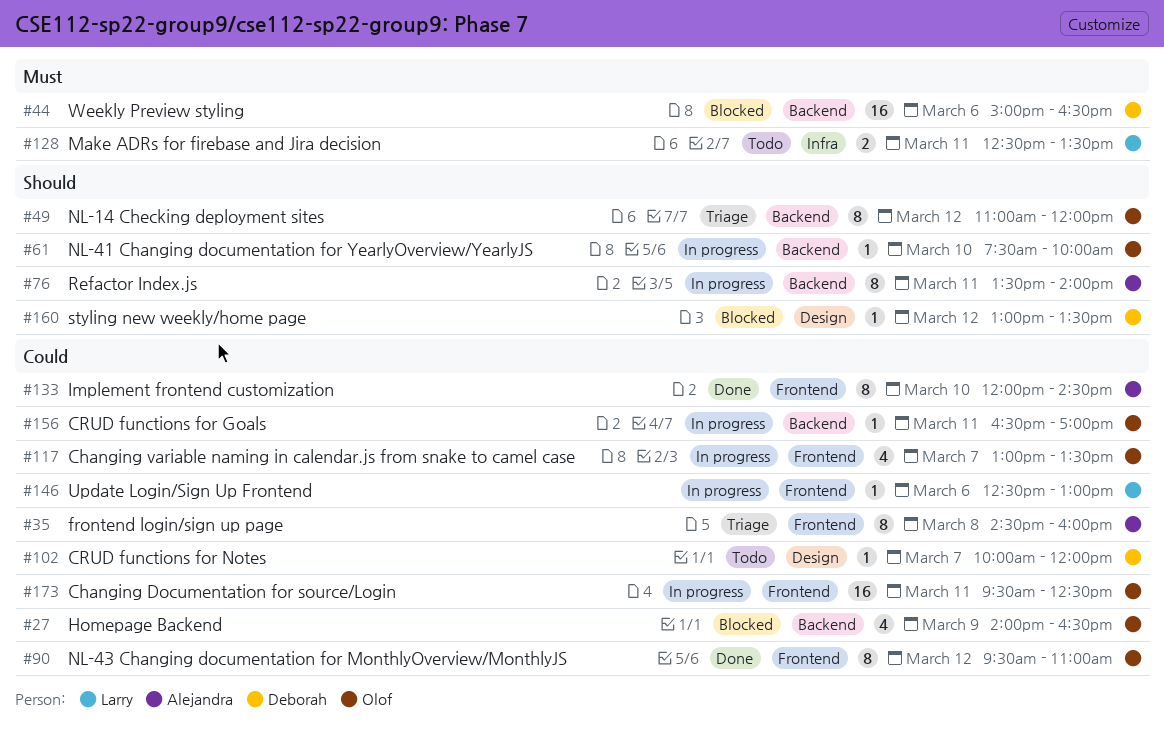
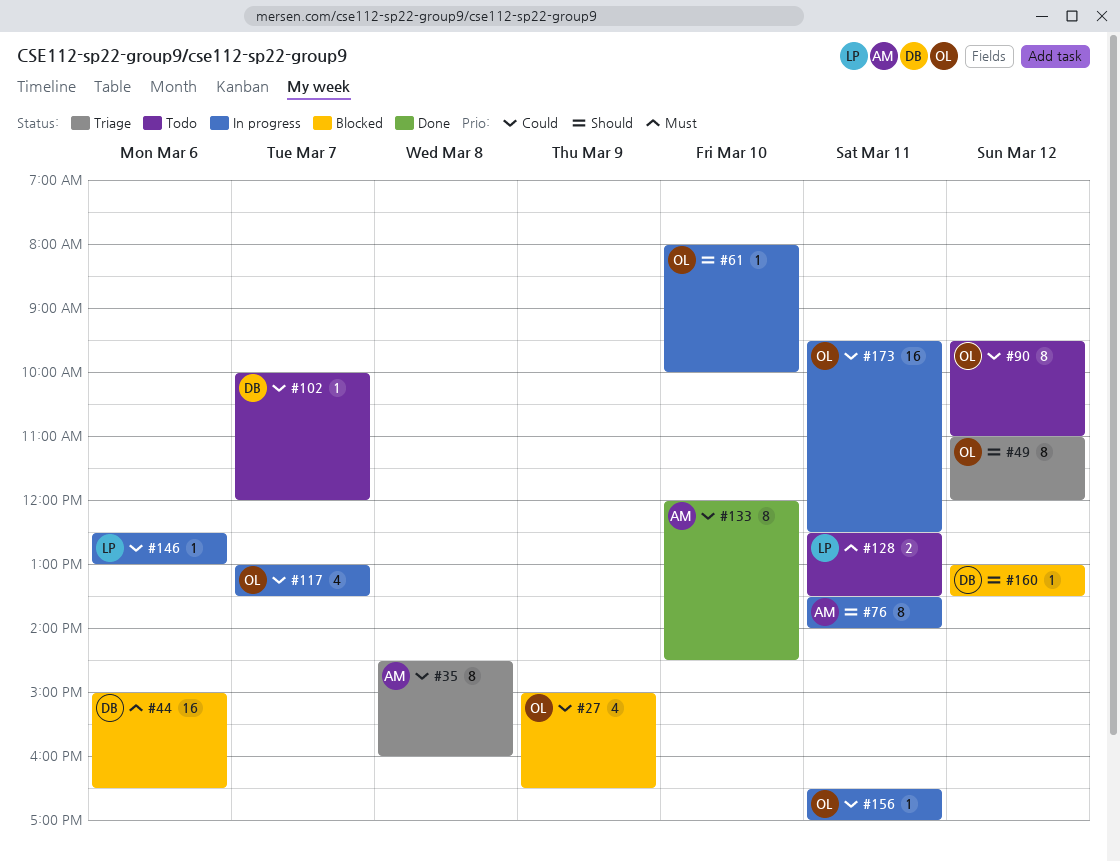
#27, begins: 14:00 -> 15:00
#61, begins: 07:30 -> 08:00
#90, status: Done -> Todo

